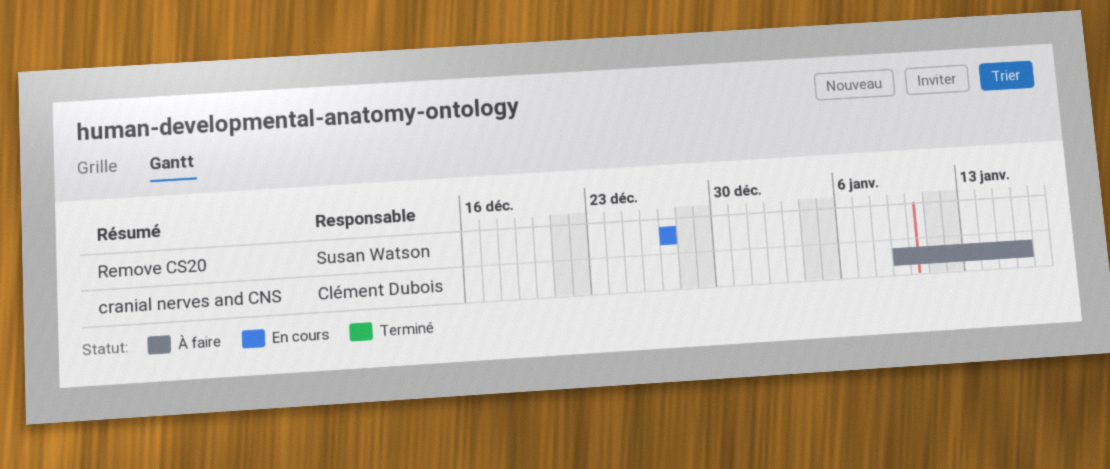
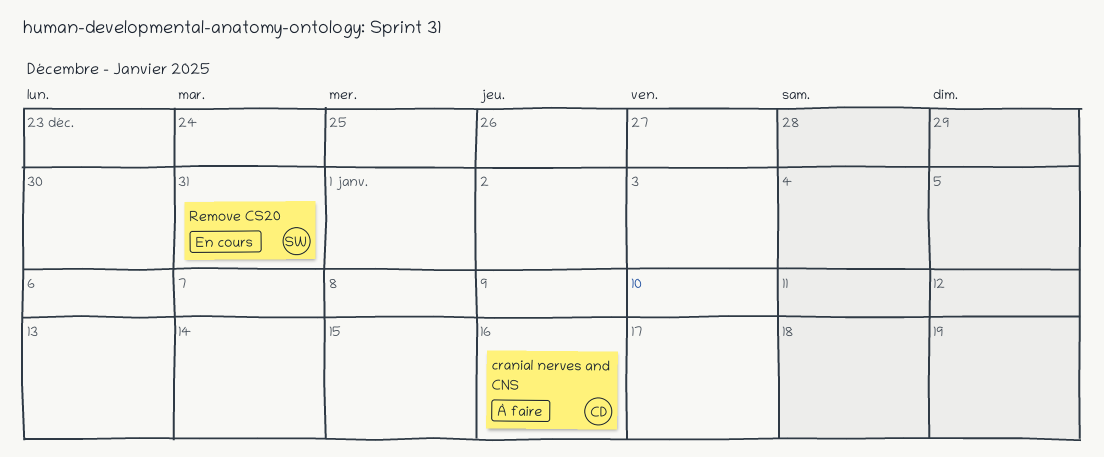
Remove CS20, due: Dec 27 -> Dec 31

